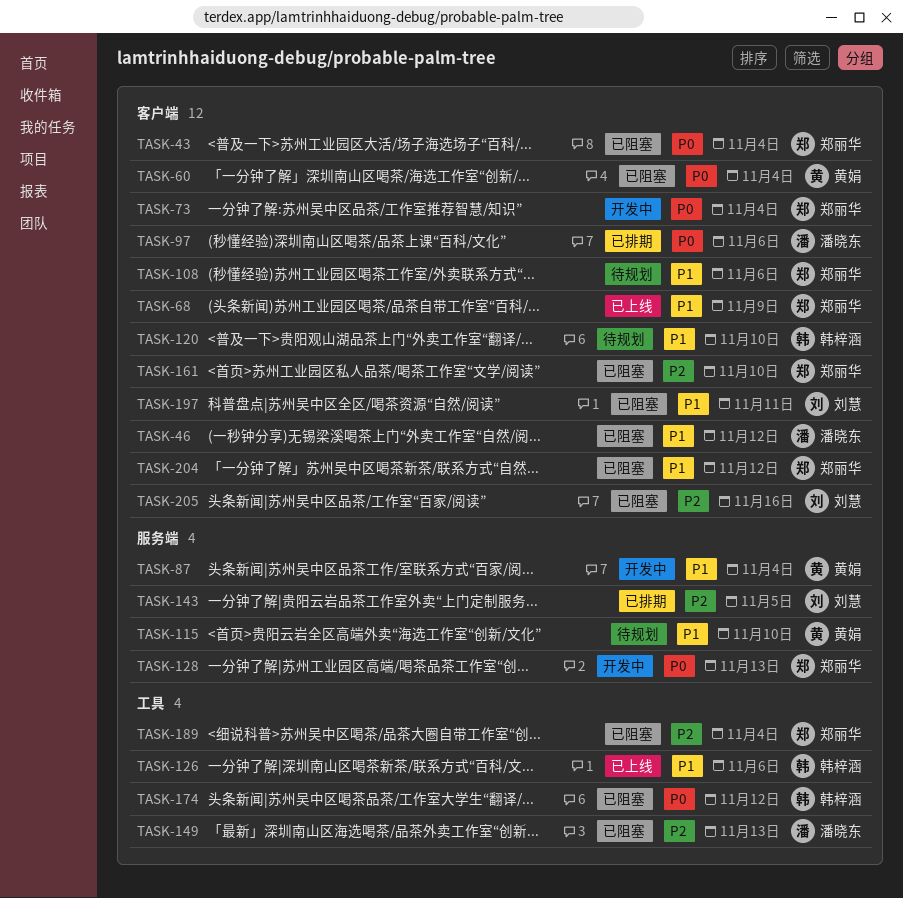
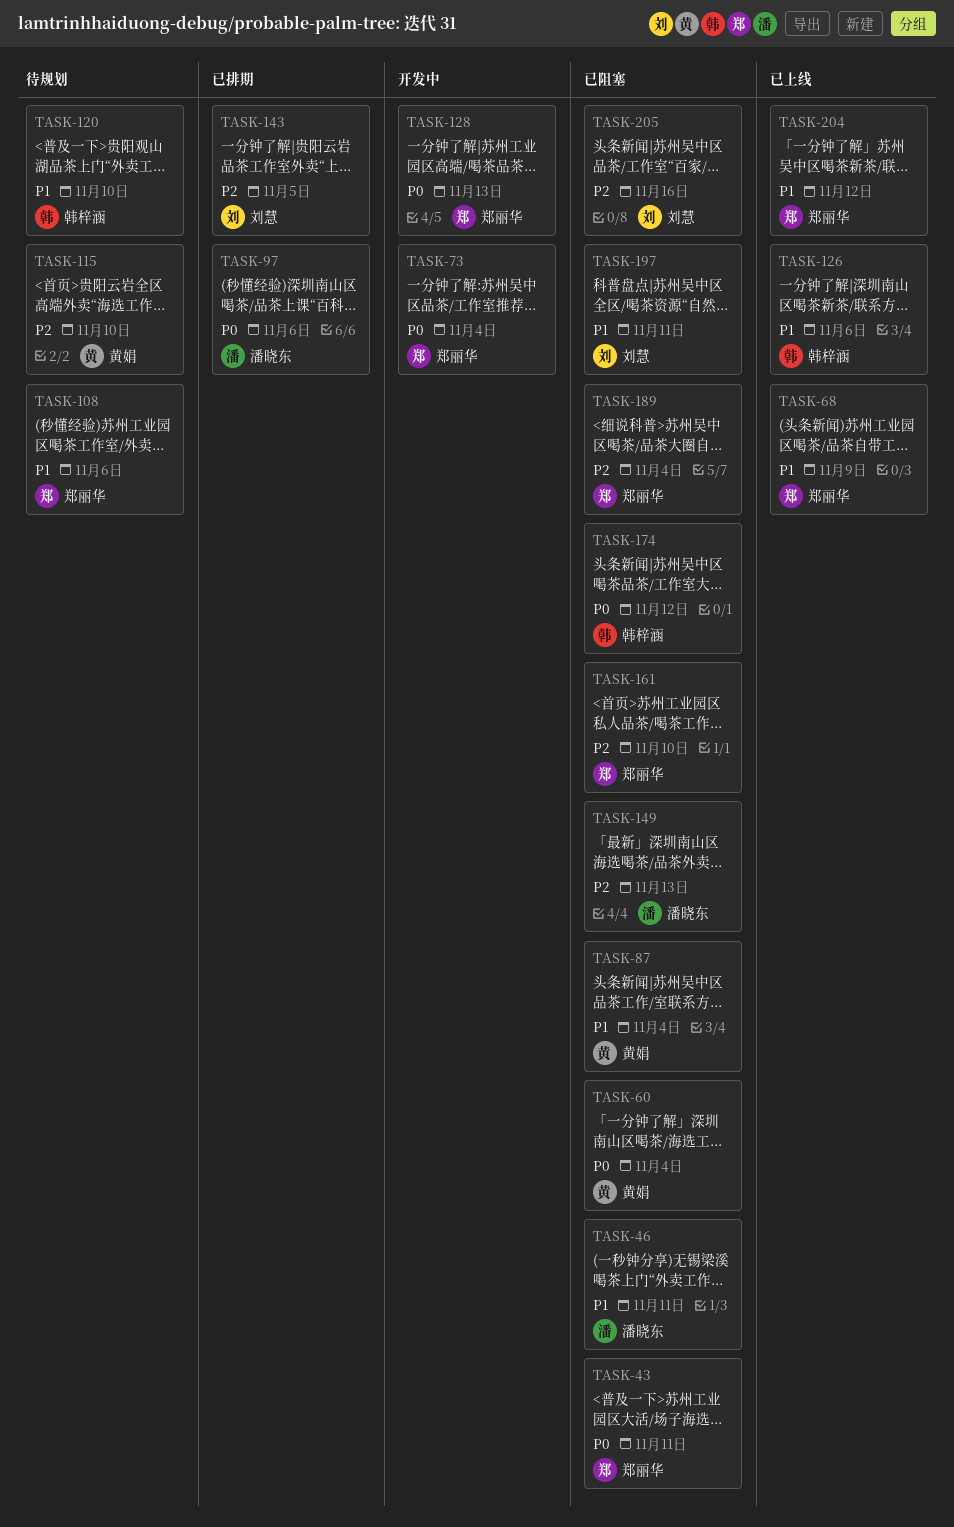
TASK-43, due: Nov 4 -> Nov 11
TASK-46, due: Nov 12 -> Nov 11
TASK-87, status: 开发中 -> 已阻塞
TASK-115, priority: P1 -> P2
TASK-204, status: 已阻塞 -> 已上线

